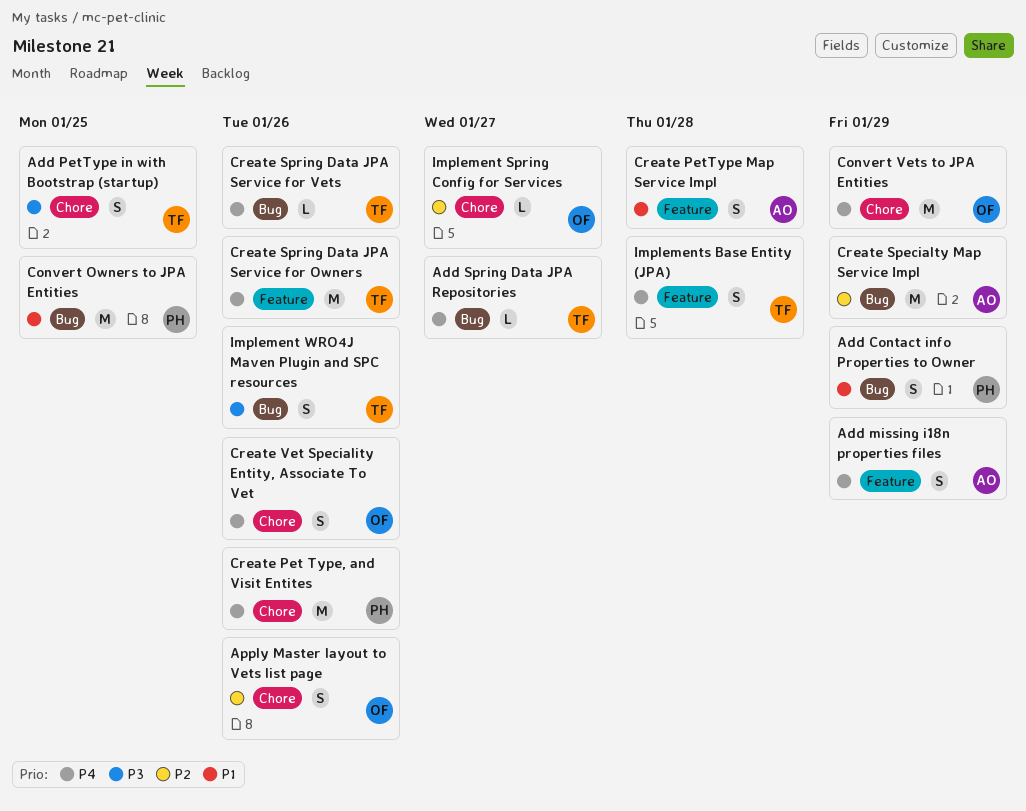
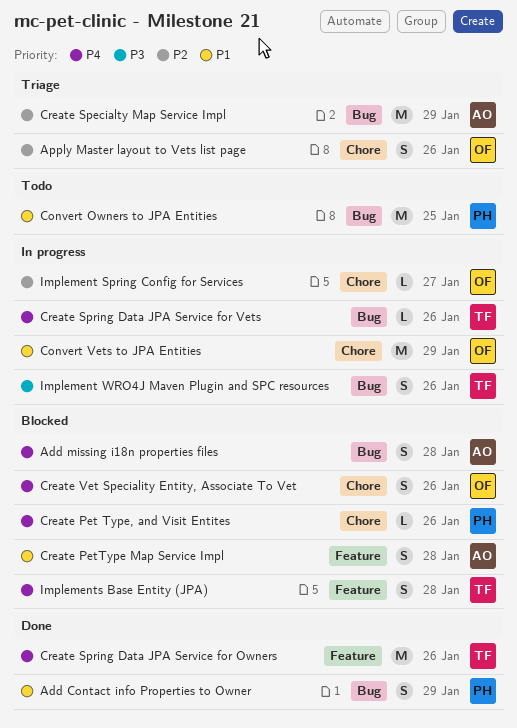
Add missing i18n properties files, label: Feature -> Bug
Add missing i18n properties files, due: Jan 29 -> Jan 28
Add PetType in with Bootstrap (startup): present -> none
Add Spring Data JPA Repositories: present -> none
Convert Vets to JPA Entities, priority: P4 -> P1
Create Pet Type, and Visit Entites, estimate: M -> L

